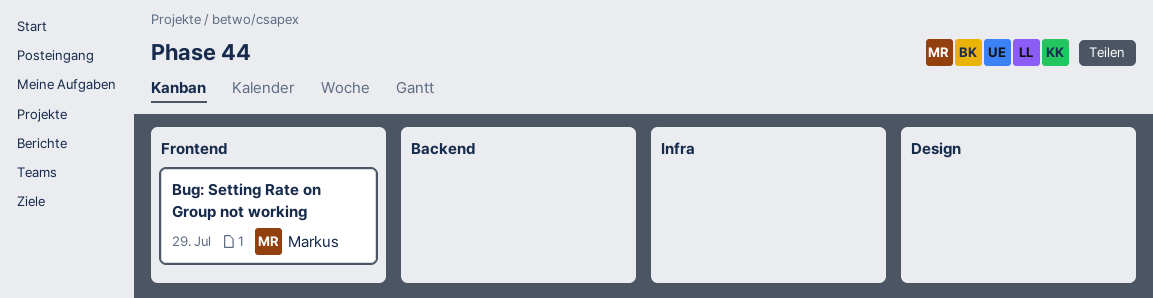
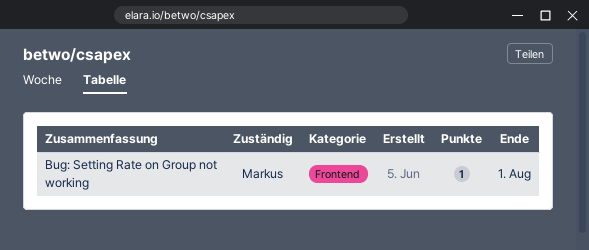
Bug: Setting Rate on Group not working, due: Jul 29 -> Aug 1

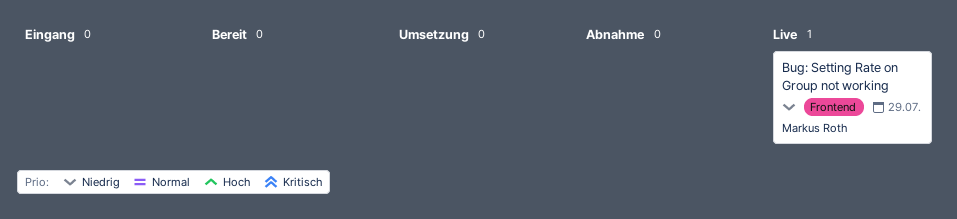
Bug: Setting Rate on Group not working, due: Aug 1 -> Jul 29

